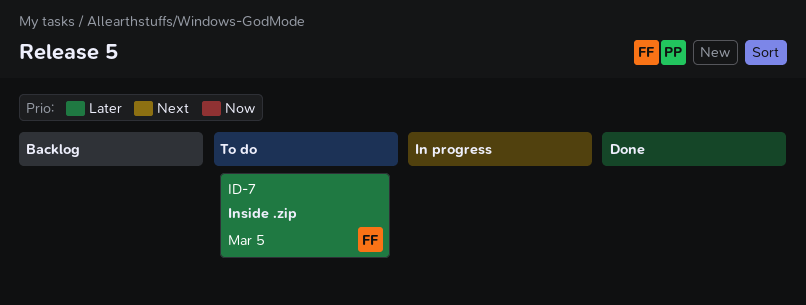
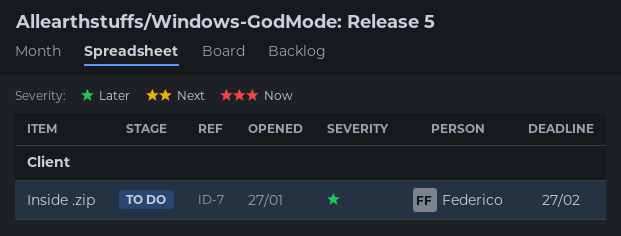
ID-7, due: Mar 5 -> Feb 27

